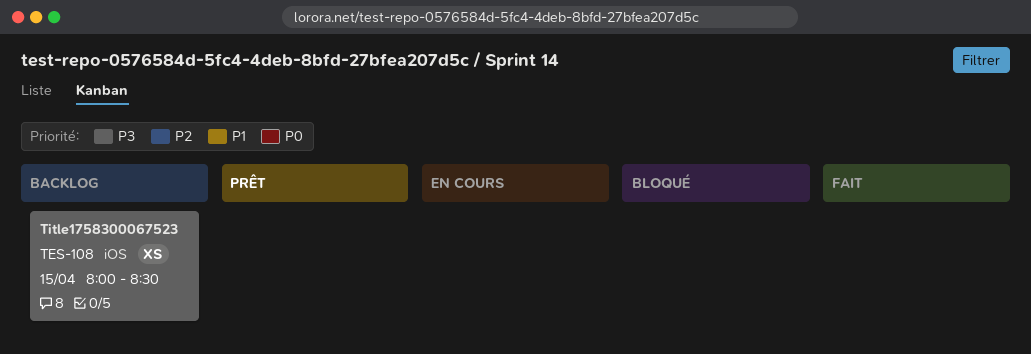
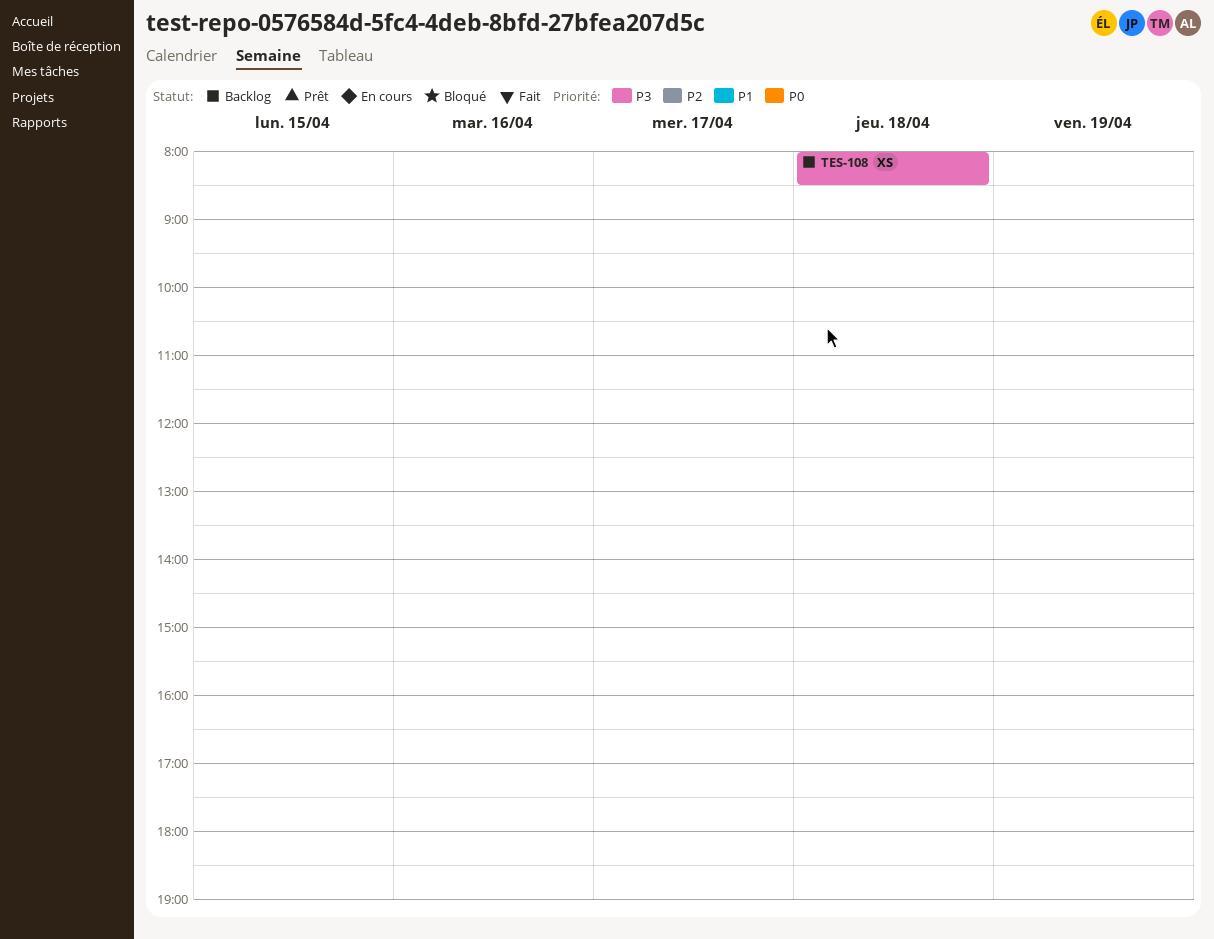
TES-108, day: Apr 15 -> Apr 18

